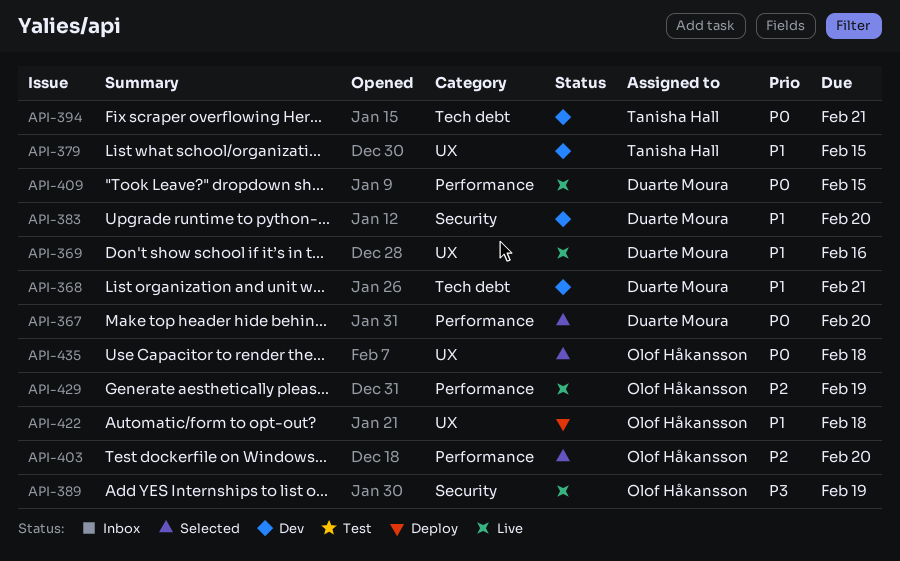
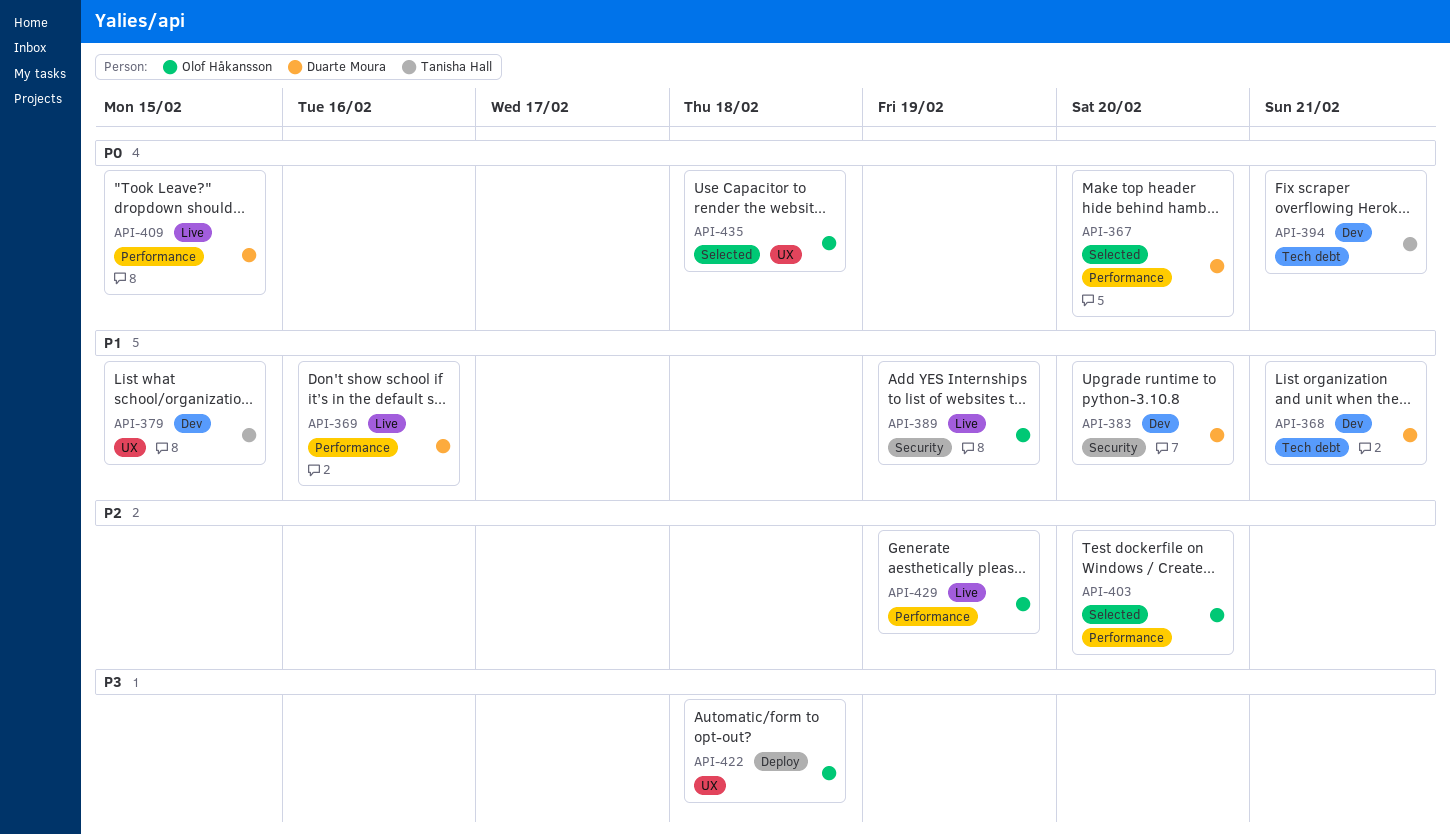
API-369, label: UX -> Performance
API-389, priority: P3 -> P1
API-422, priority: P1 -> P3

